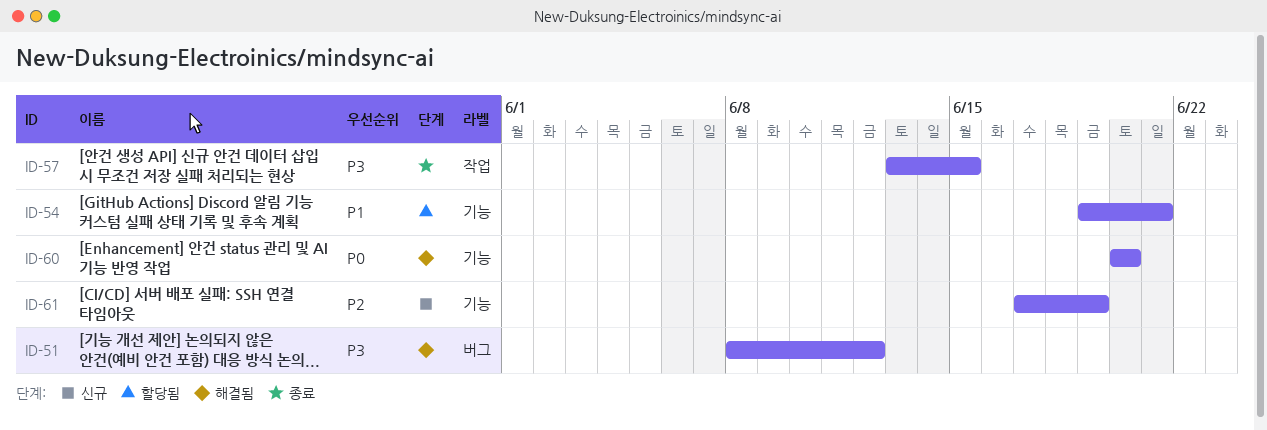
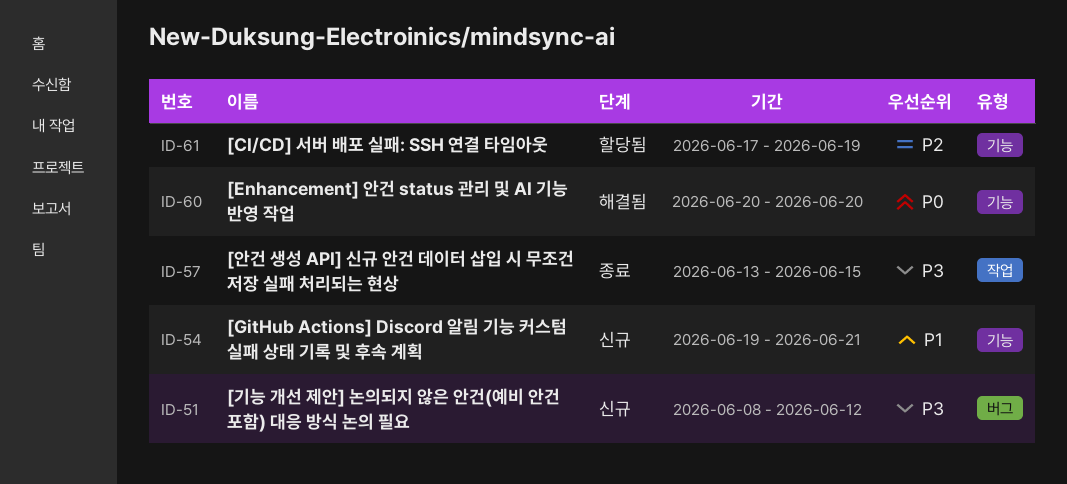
ID-51, status: 해결됨 -> 신규
ID-54, status: 할당됨 -> 신규
ID-61, status: 신규 -> 할당됨

